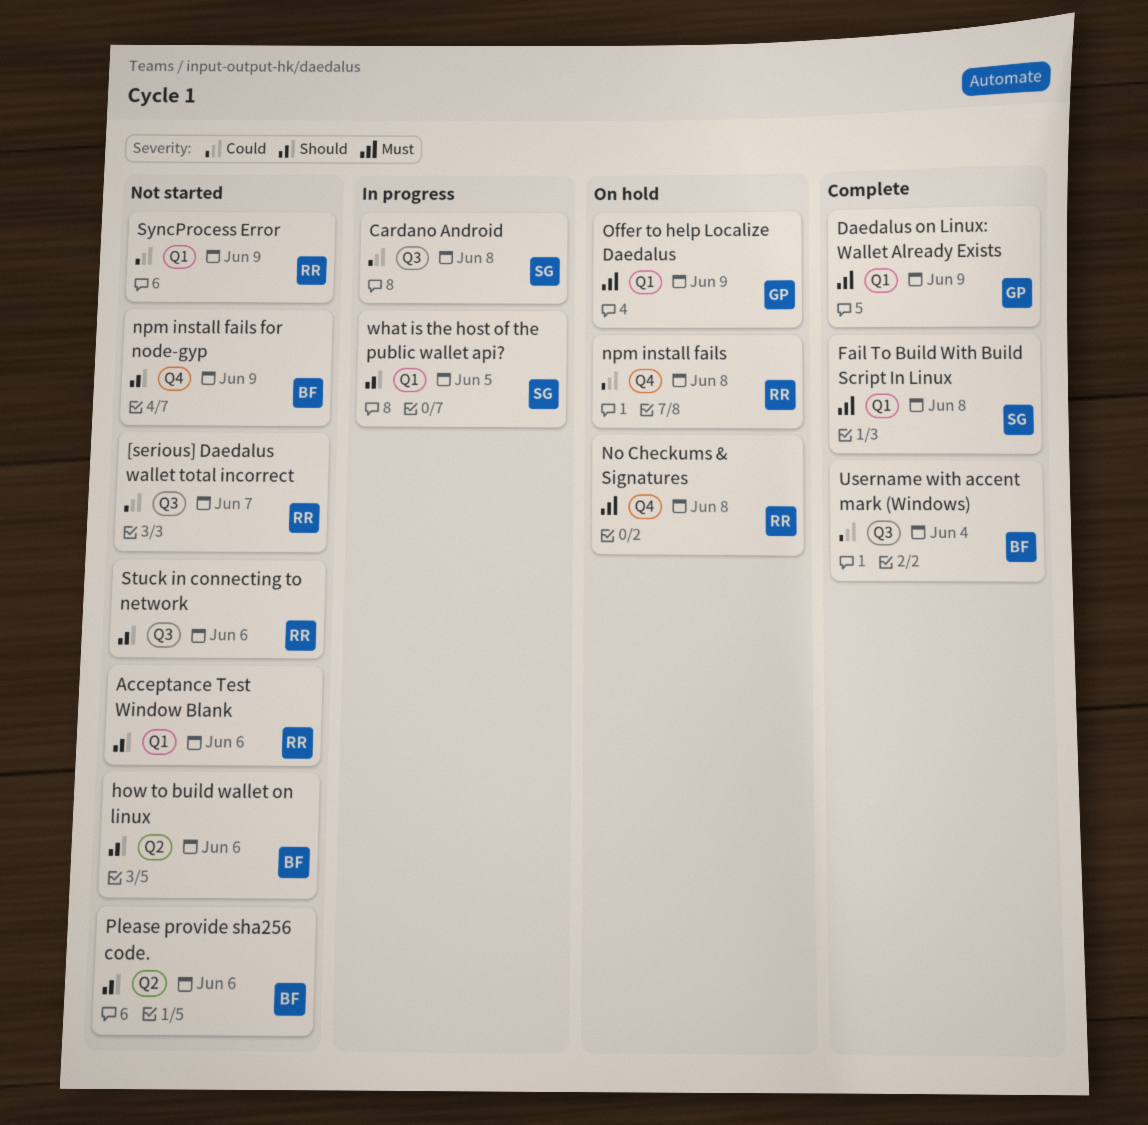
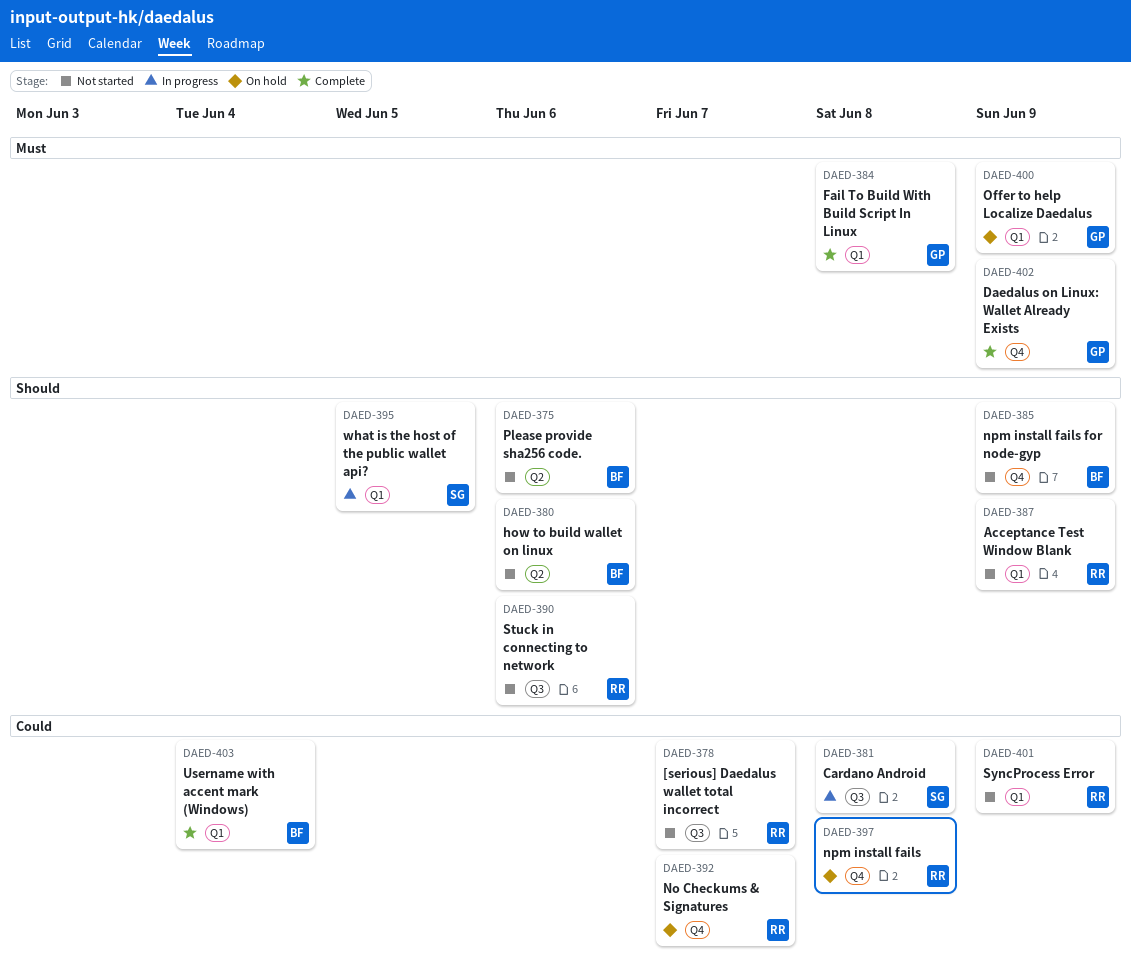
Acceptance Test Window Blank, due: Jun 6 -> Jun 9
Daedalus on Linux: Wallet Already Exists, label: Q1 -> Q4
Fail To Build With Build Script In Linux, owner: SG -> GP
No Checkums & Signatures, priority: Must -> Could
No Checkums & Signatures, due: Jun 8 -> Jun 7
Username with accent mark (Windows), label: Q3 -> Q1

